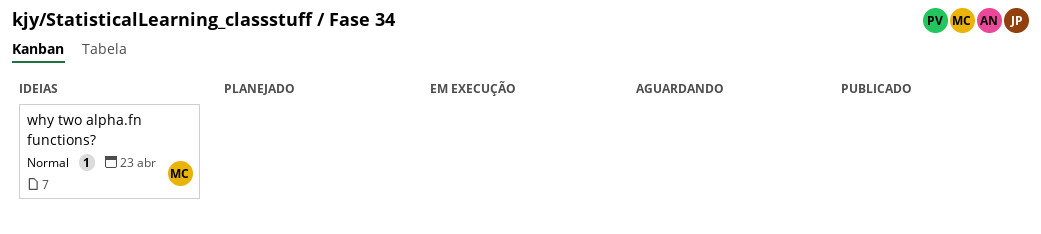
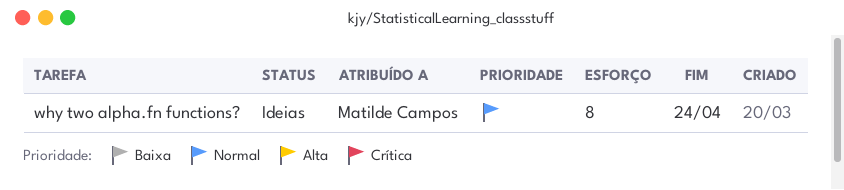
why two alpha.fn functions?, estimate: 1 -> 8
why two alpha.fn functions?, due: Apr 23 -> Apr 24

